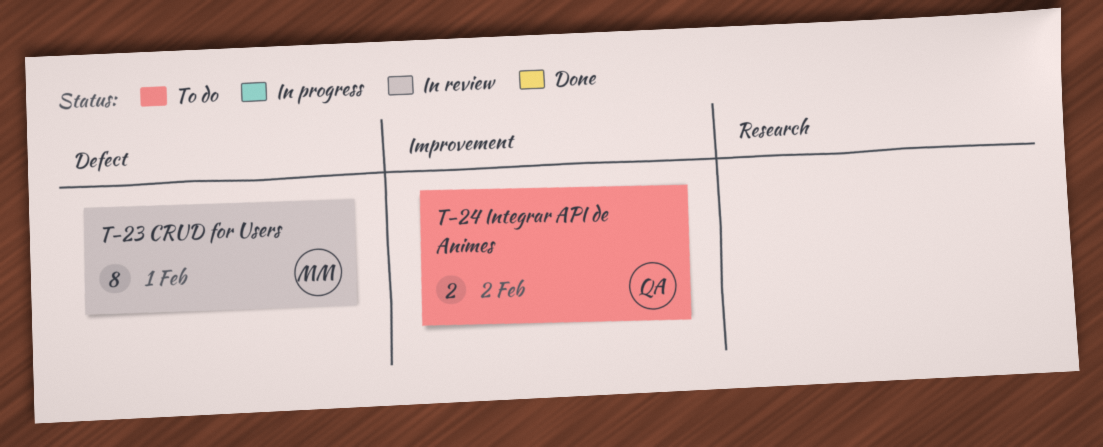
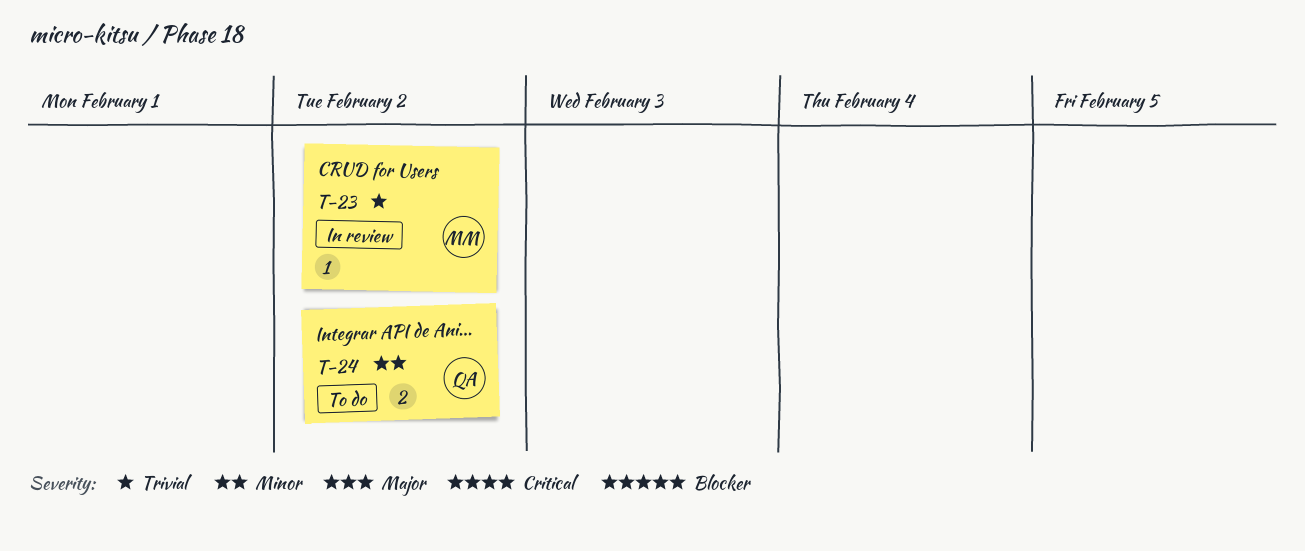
T-23, estimate: 8 -> 1
T-23, due: Feb 1 -> Feb 2

